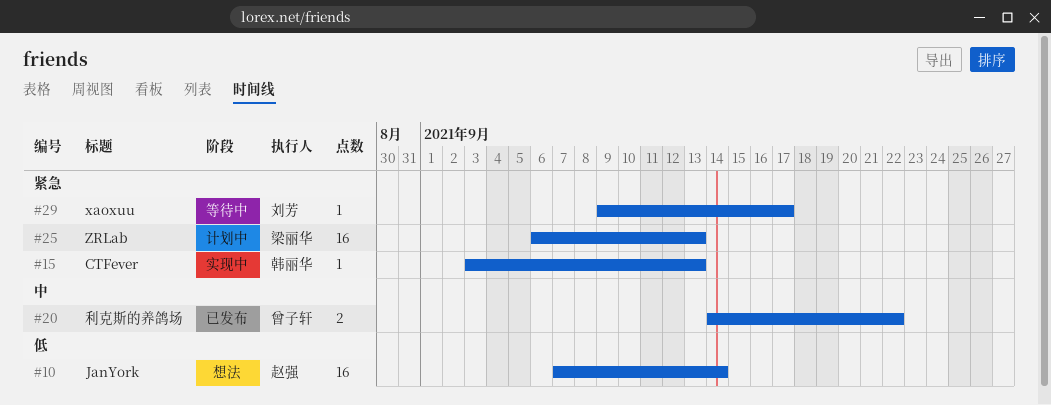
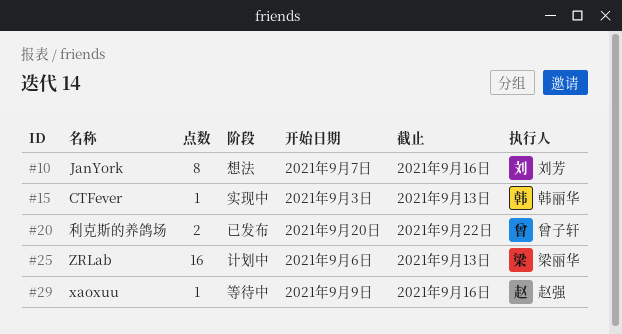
#10, owner: 赵强 -> 刘芳
#10, estimate: 16 -> 8
#10, due: Sep 14 -> Sep 16
#20, start: Sep 14 -> Sep 20
#29, owner: 刘芳 -> 赵强
#29, due: Sep 17 -> Sep 16

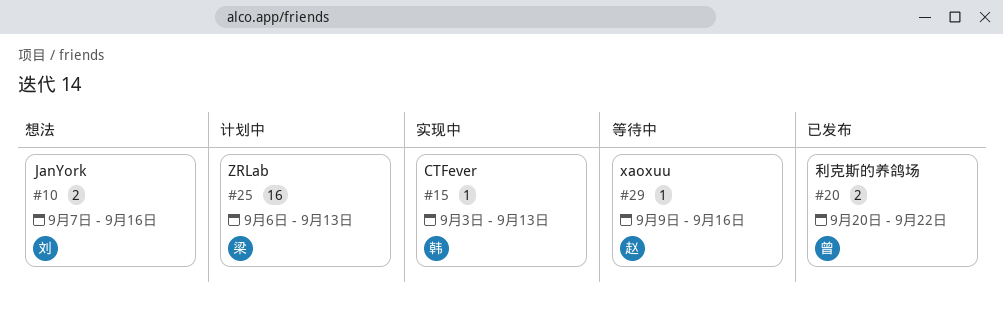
#10, estimate: 8 -> 2

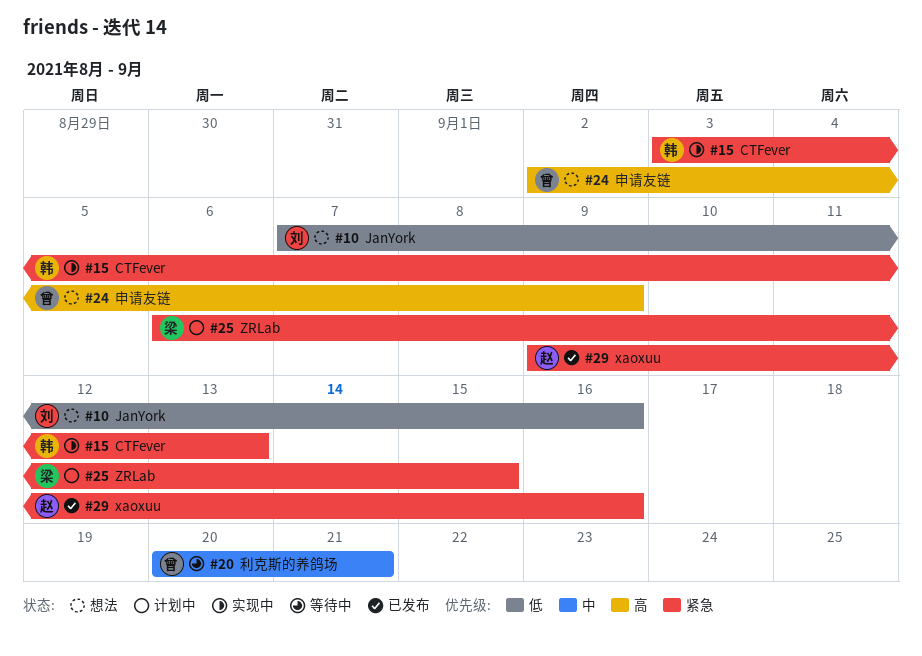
#20, status: 已发布 -> 等待中
#20, due: Sep 22 -> Sep 21
#24: none -> present
#25, due: Sep 13 -> Sep 15
#29, status: 等待中 -> 已发布

